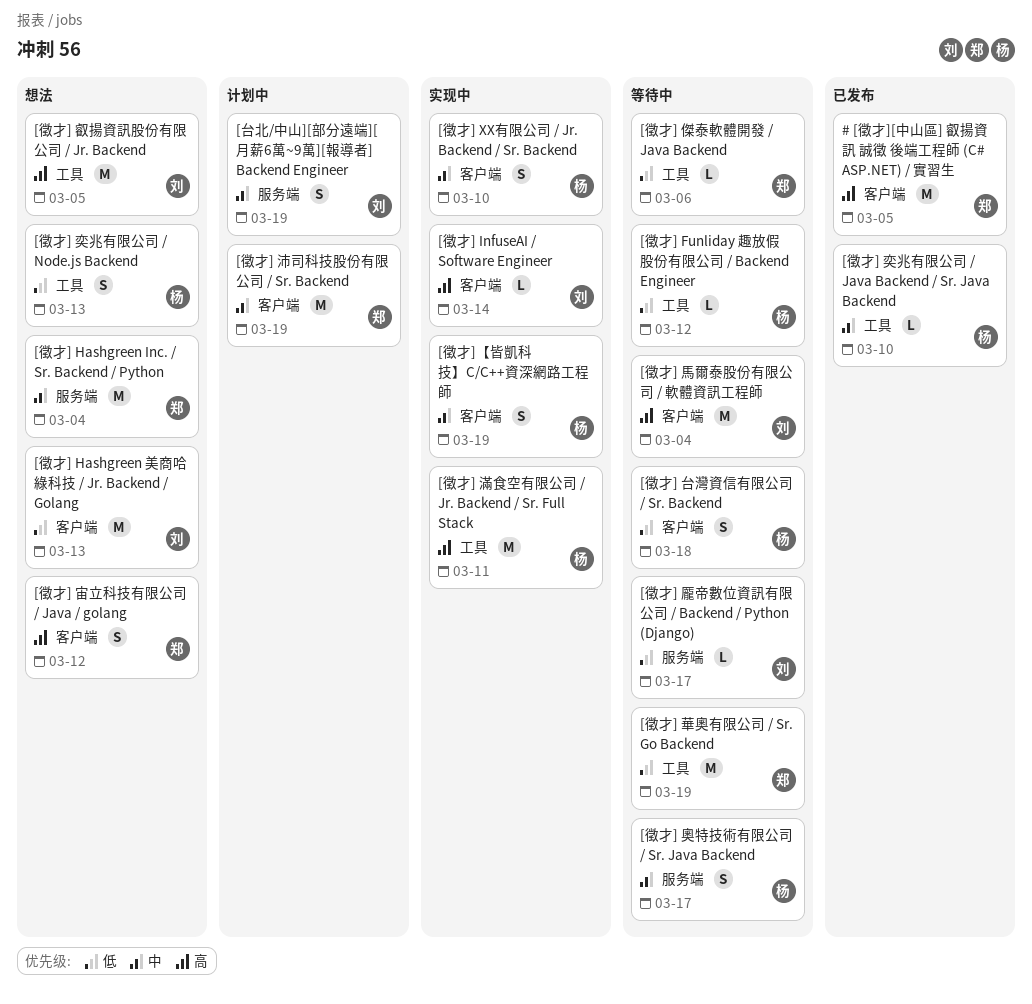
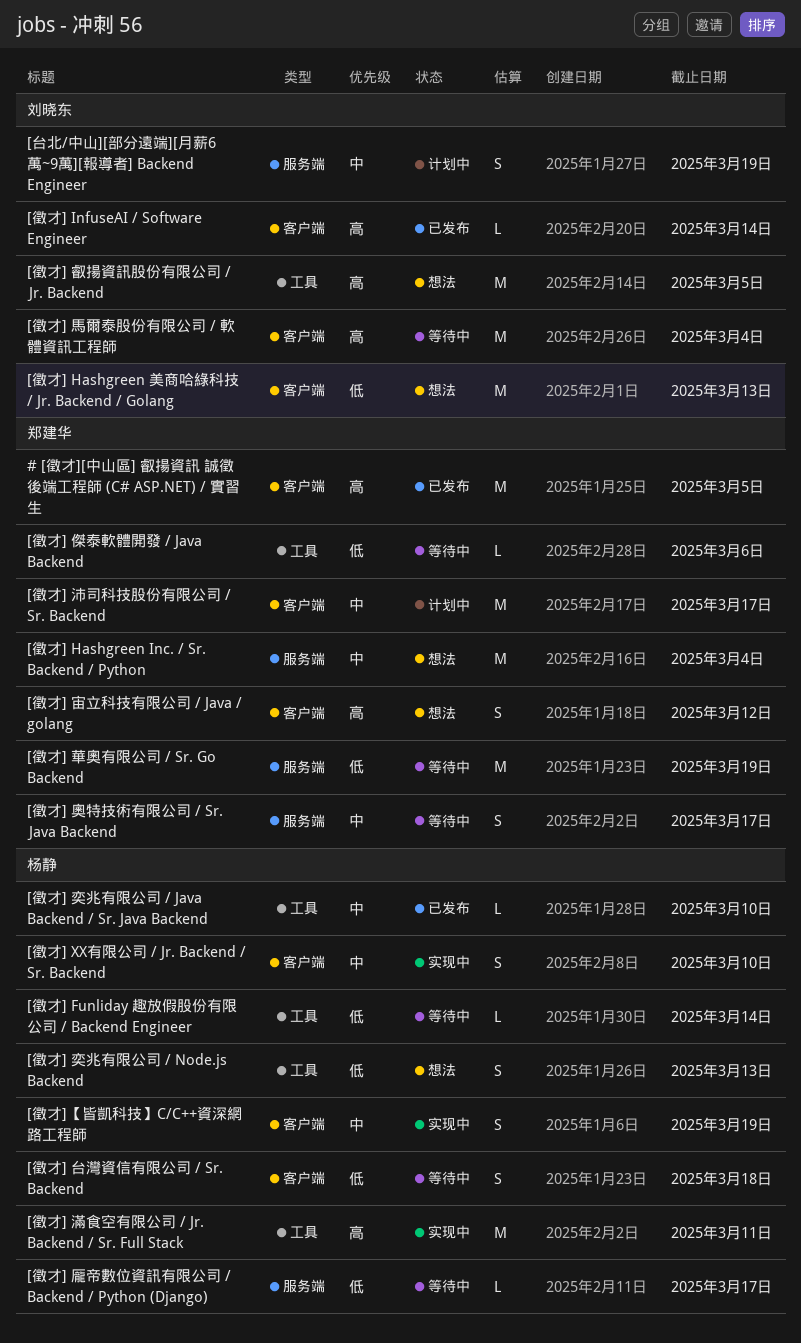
[徵才] Funliday 趣放假股份有限公司 / Backend Engineer, due: Mar 12 -> Mar 14
[徵才] InfuseAI / Software Engineer, status: 实现中 -> 已发布
[徵才] 奧特技術有限公司 / Sr. Java Backend, owner: 杨静 -> 郑建华
[徵才] 沛司科技股份有限公司 / Sr. Backend, due: Mar 19 -> Mar 17
[徵才] 華奧有限公司 / Sr. Go Backend, label: 工具 -> 服务端
[徵才] 龎帝數位資訊有限公司 / Backend / Python (Django), owner: 刘晓东 -> 杨静

